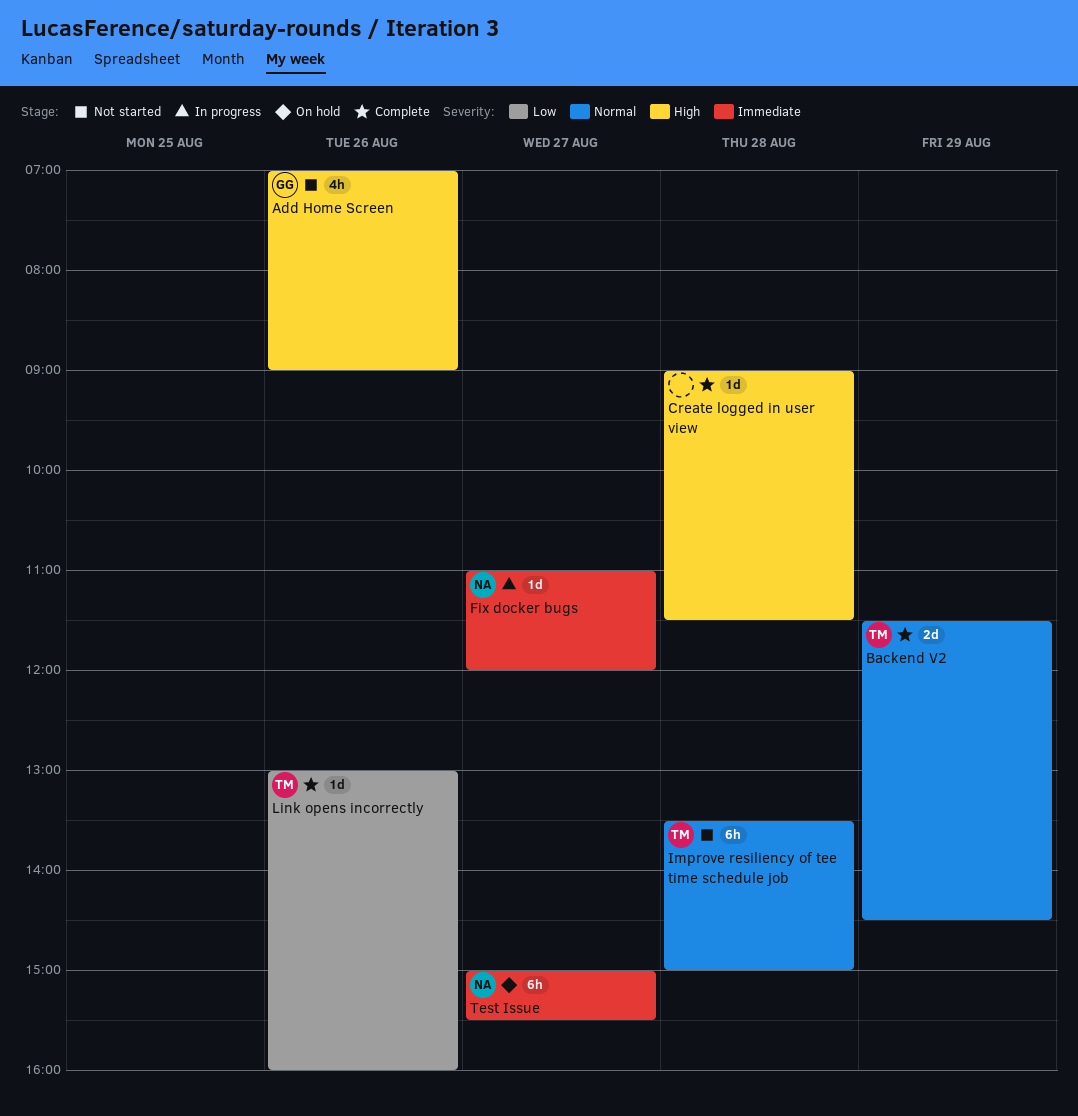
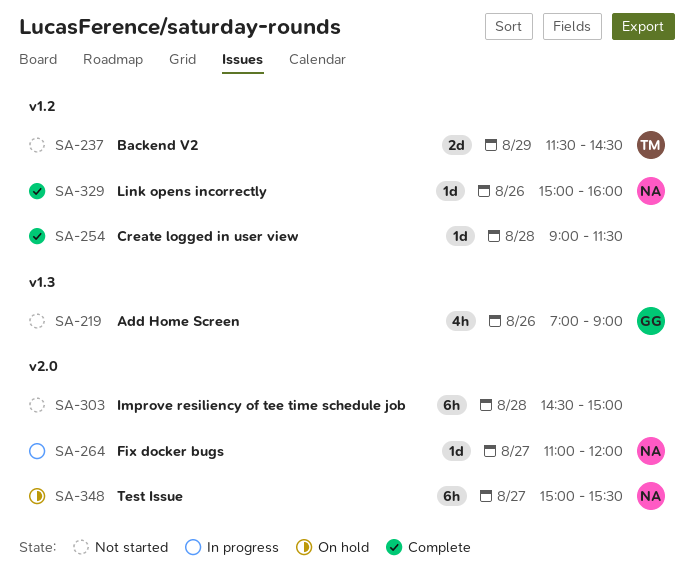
Backend V2, status: Complete -> Not started
Improve resiliency of tee time schedule job, owner: TM -> none
Improve resiliency of tee time schedule job, begins: 13:30 -> 14:30
Link opens incorrectly, owner: TM -> NA
Link opens incorrectly, begins: 13:00 -> 15:00

